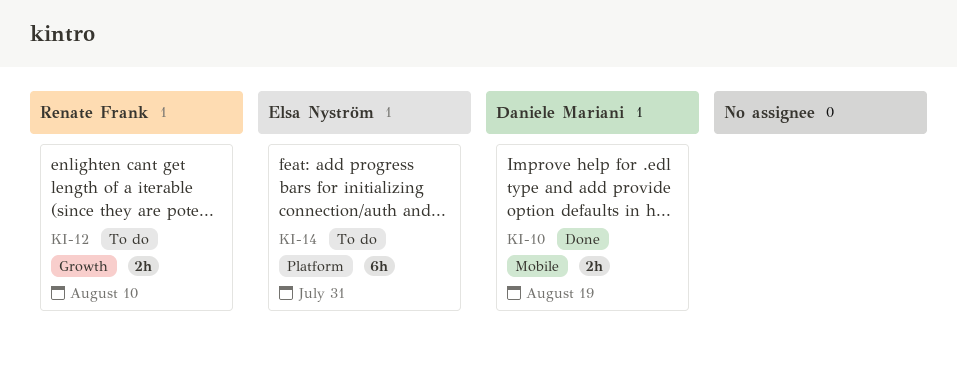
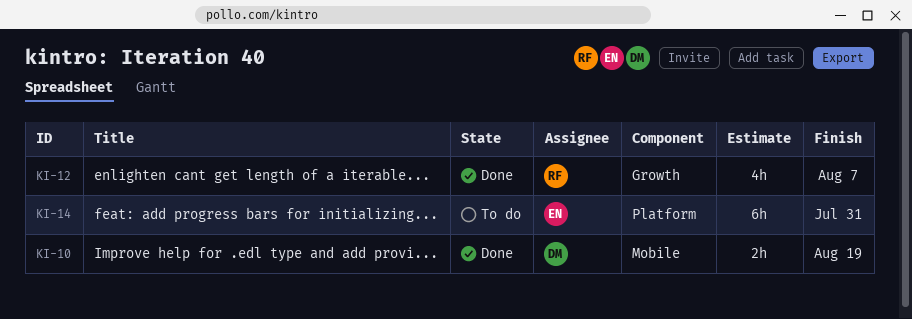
KI-12, status: To do -> Done
KI-12, estimate: 2h -> 4h
KI-12, due: Aug 10 -> Aug 7

